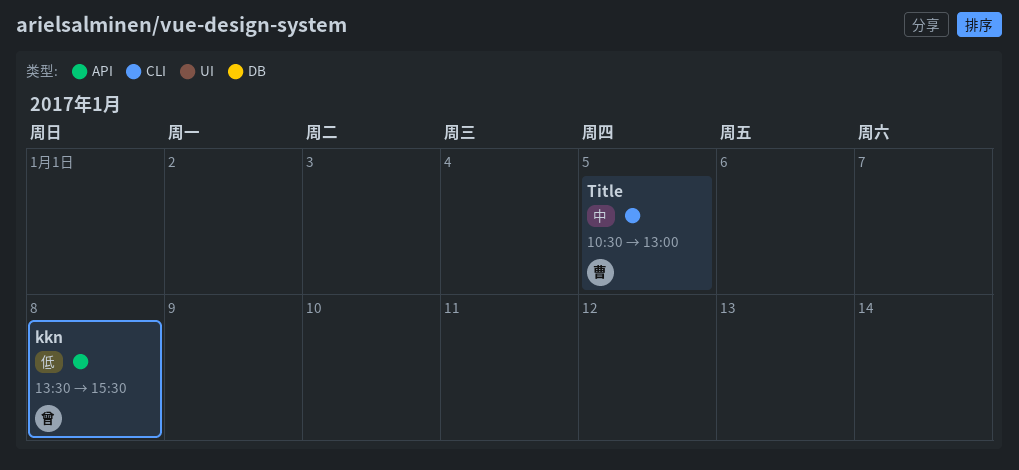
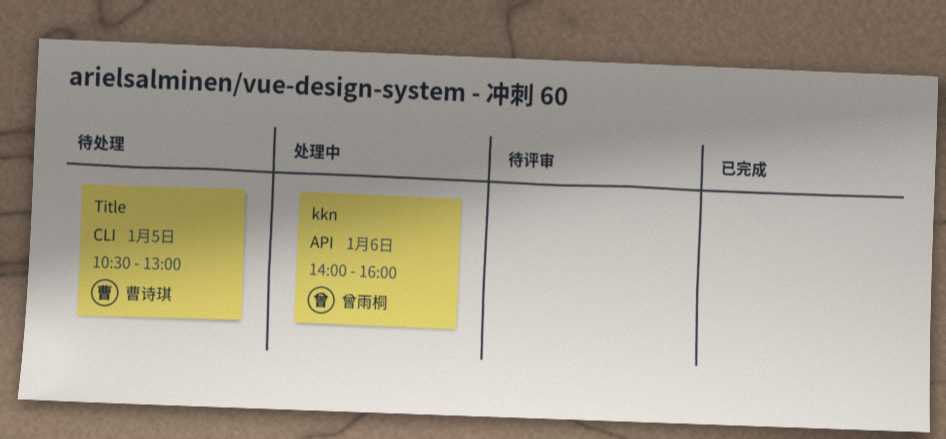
kkn, day: Jan 8 -> Jan 6
kkn, begins: 13:30 -> 14:00
kkn, ends: 15:30 -> 16:00

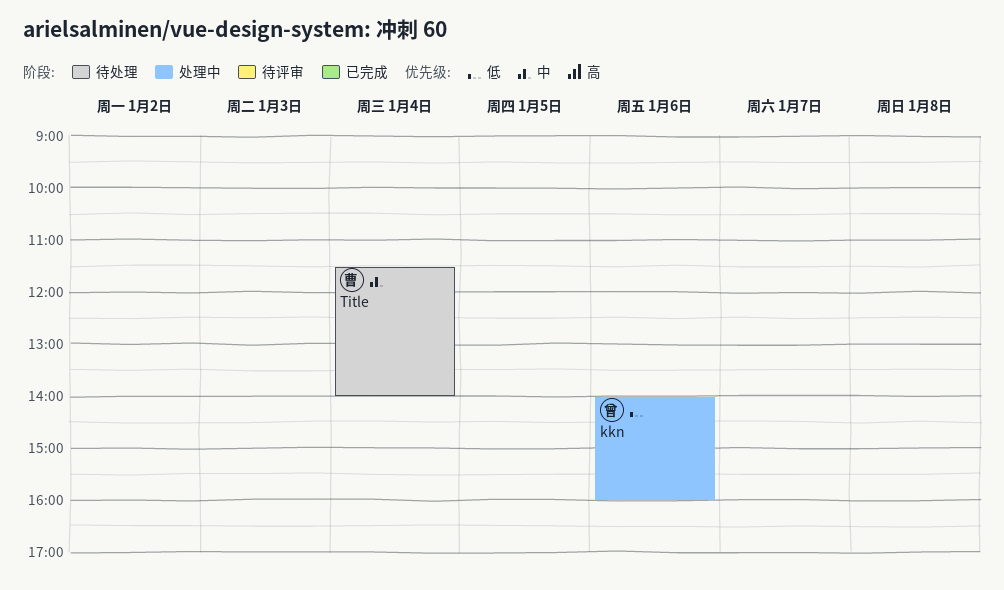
Title, day: Jan 5 -> Jan 4
Title, begins: 10:30 -> 11:30
Title, ends: 13:00 -> 14:00

